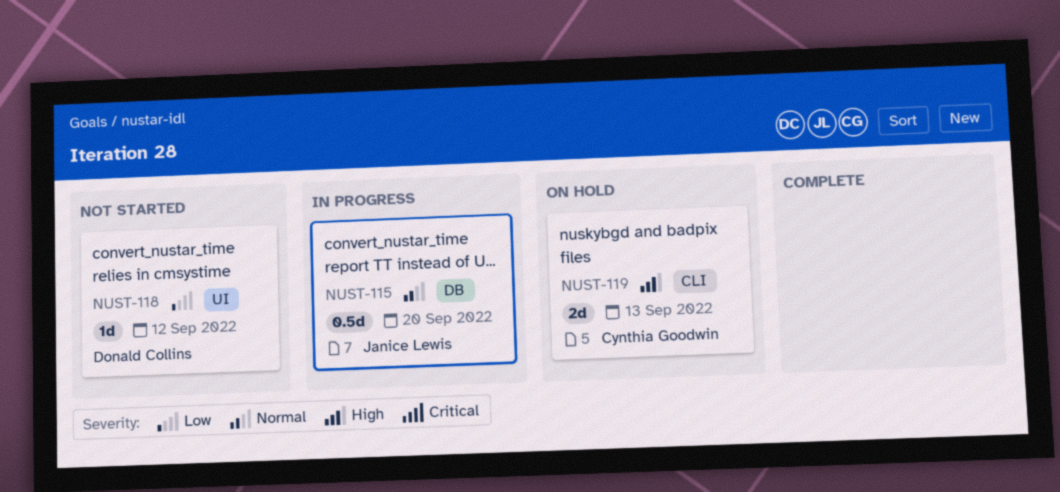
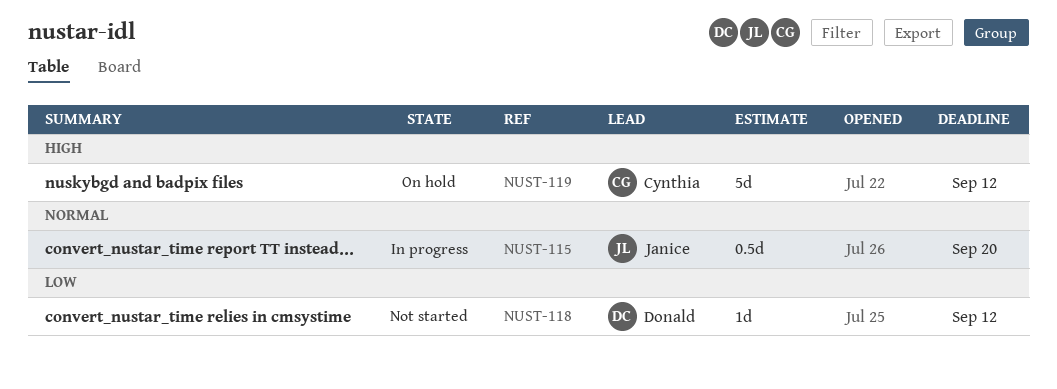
NUST-119, estimate: 2d -> 5d
NUST-119, due: Sep 13 -> Sep 12

